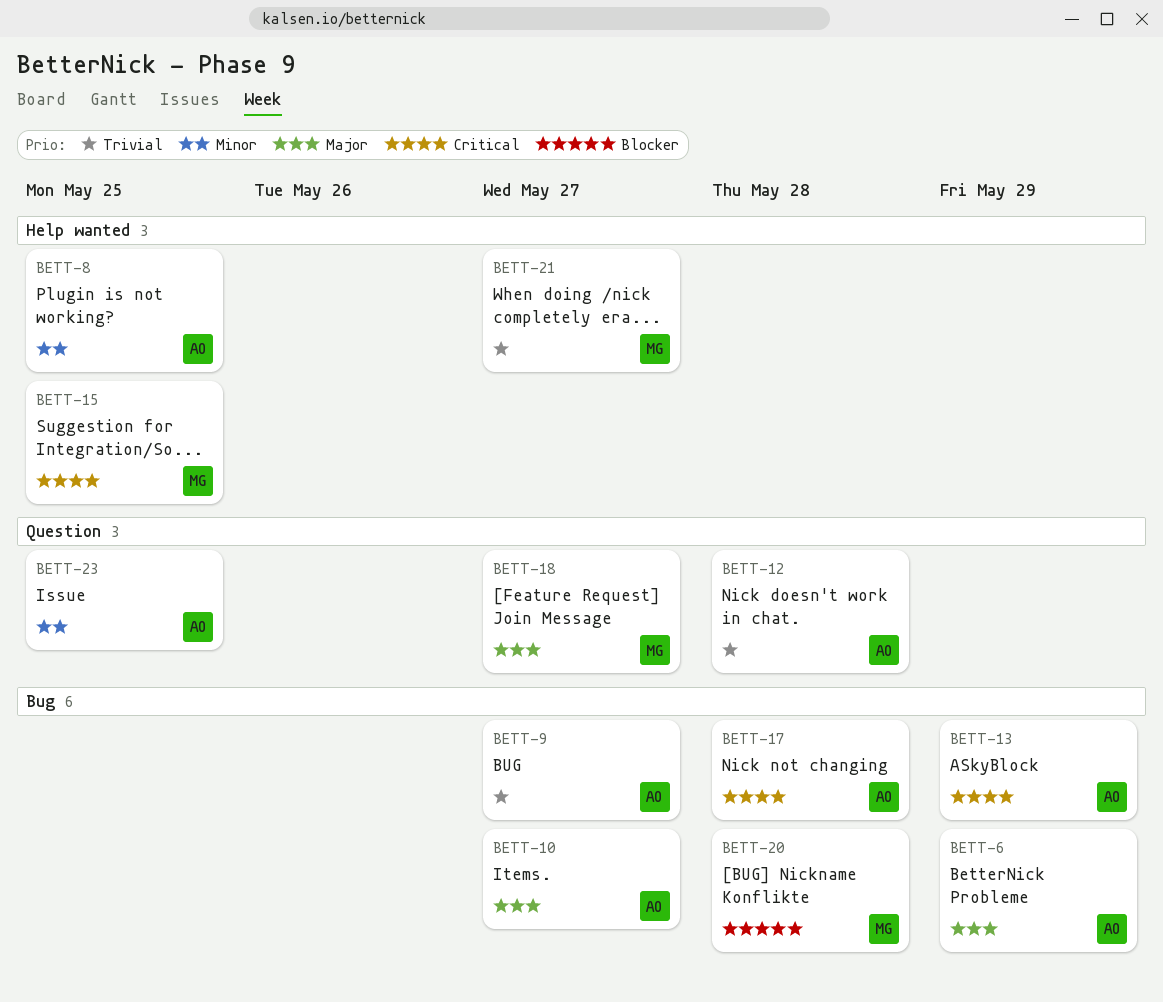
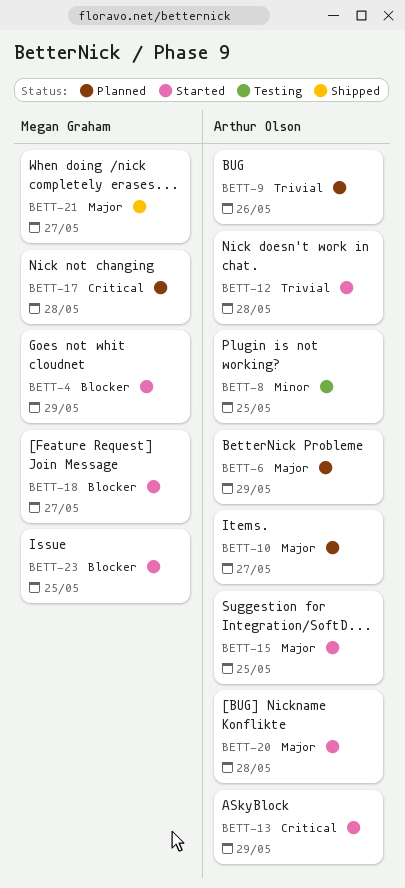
BETT-4: none -> present
BETT-9, due: May 27 -> May 26
BETT-15, owner: Megan Graham -> Arthur Olson
BETT-15, priority: Critical -> Major
BETT-17, owner: Arthur Olson -> Megan Graham
BETT-18, priority: Major -> Blocker
BETT-20, owner: Megan Graham -> Arthur Olson
BETT-20, priority: Blocker -> Major
BETT-21, priority: Trivial -> Major
BETT-23, owner: Arthur Olson -> Megan Graham
BETT-23, priority: Minor -> Blocker

